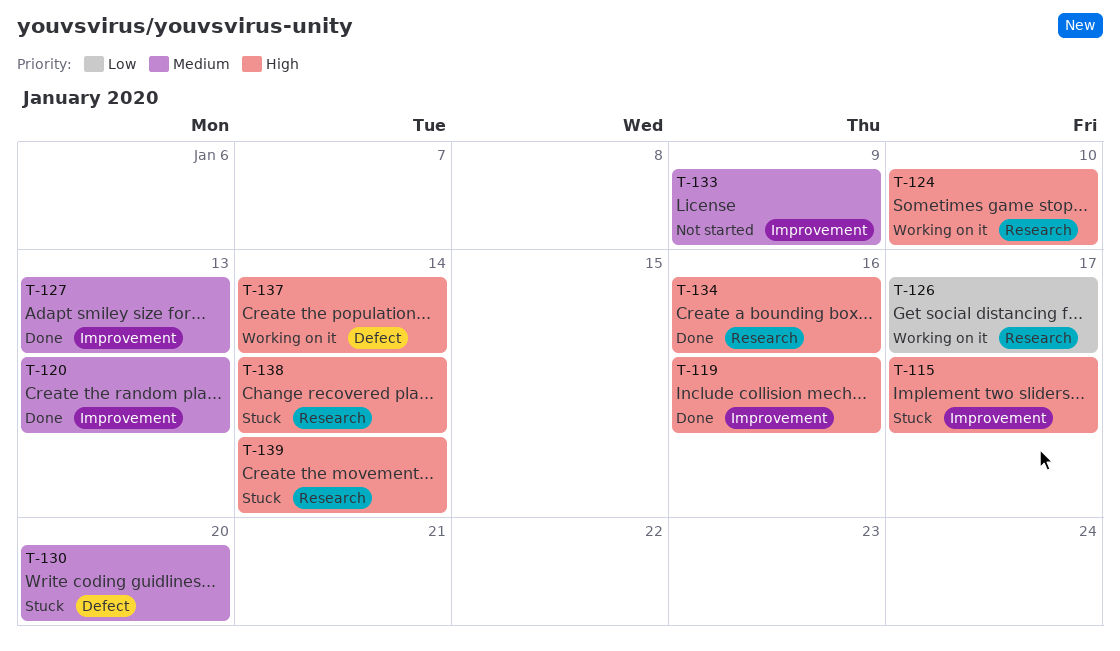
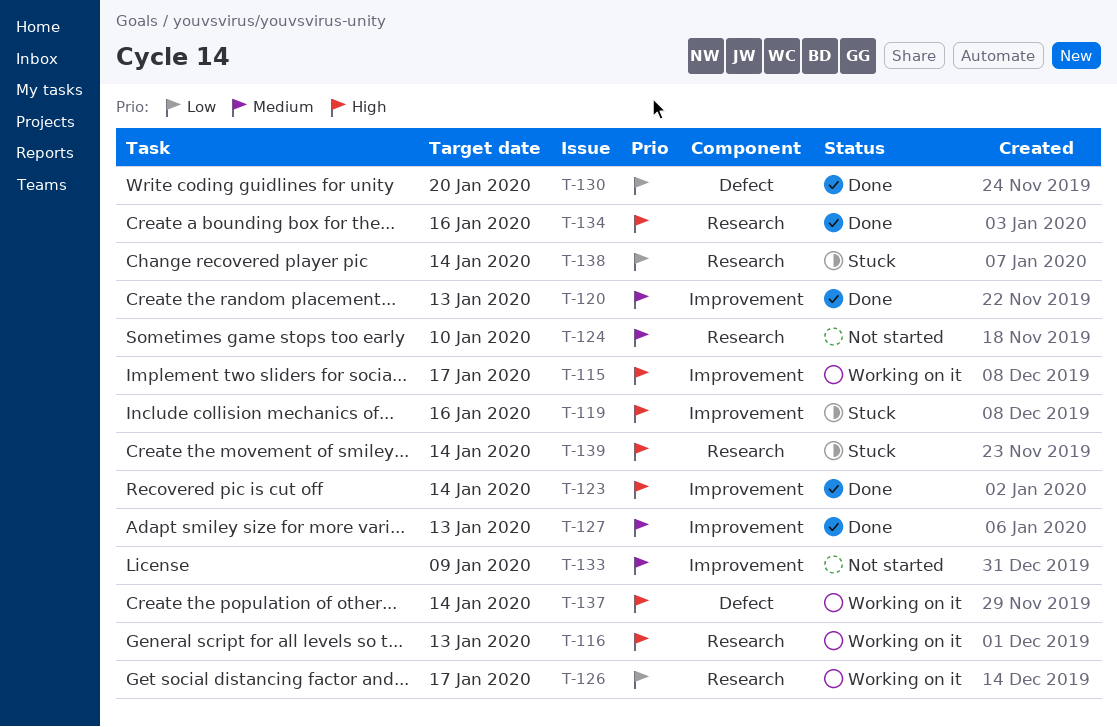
T-115, status: Stuck -> Working on it
T-116: none -> present
T-119, status: Done -> Stuck
T-123: none -> present
T-124, status: Working on it -> Not started
T-124, priority: High -> Medium
T-130, status: Stuck -> Done
T-130, priority: Medium -> Low
T-138, priority: High -> Low

